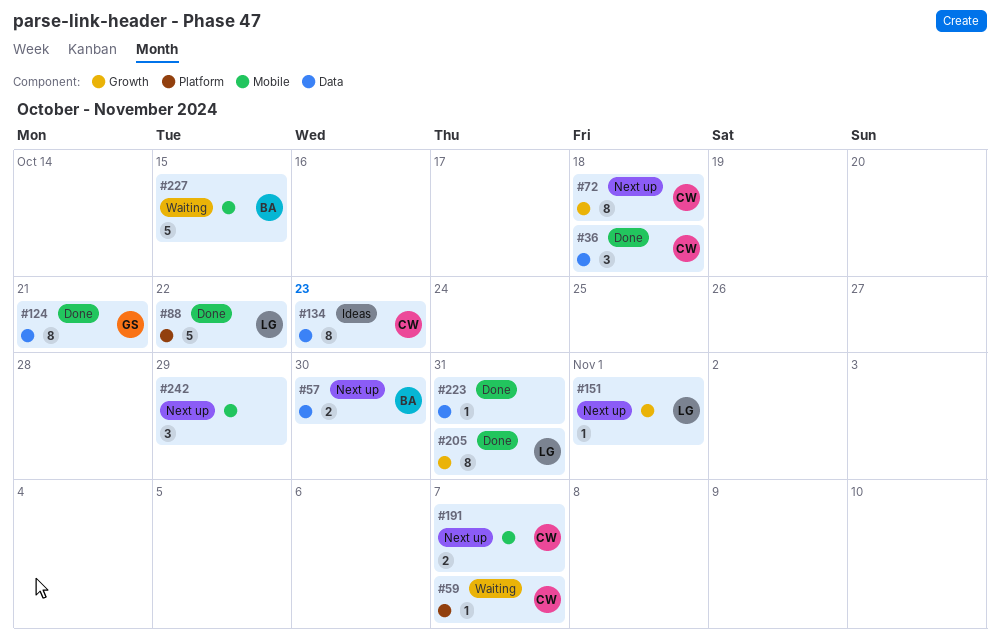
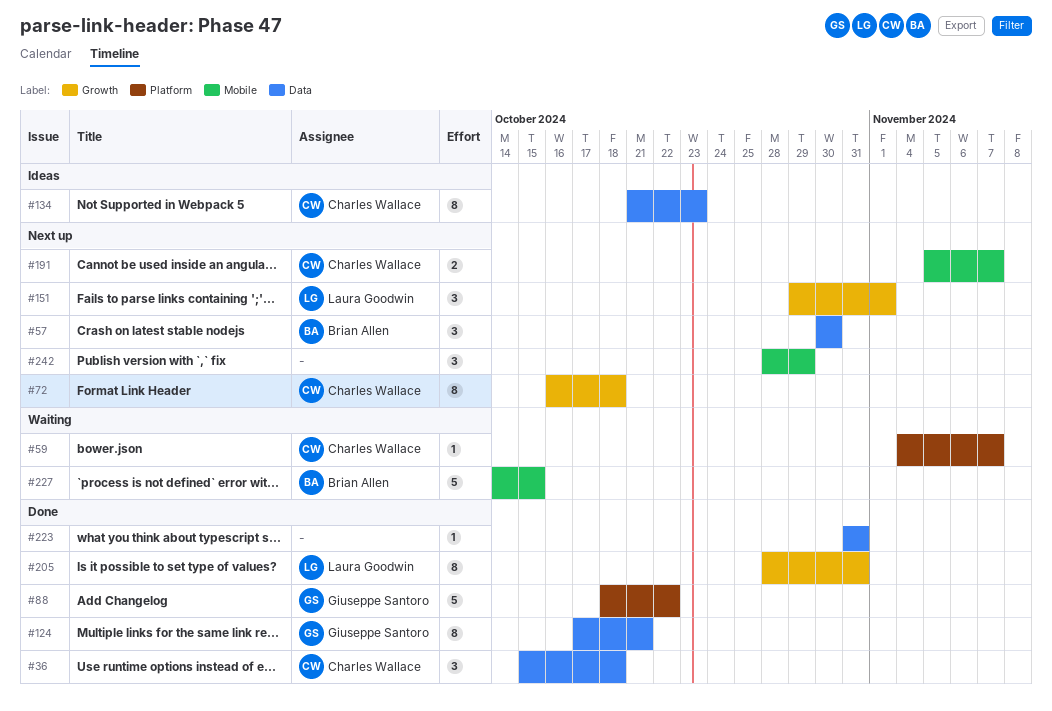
#57, estimate: 2 -> 3
#88, owner: Laura Goodwin -> Giuseppe Santoro
#151, estimate: 1 -> 3

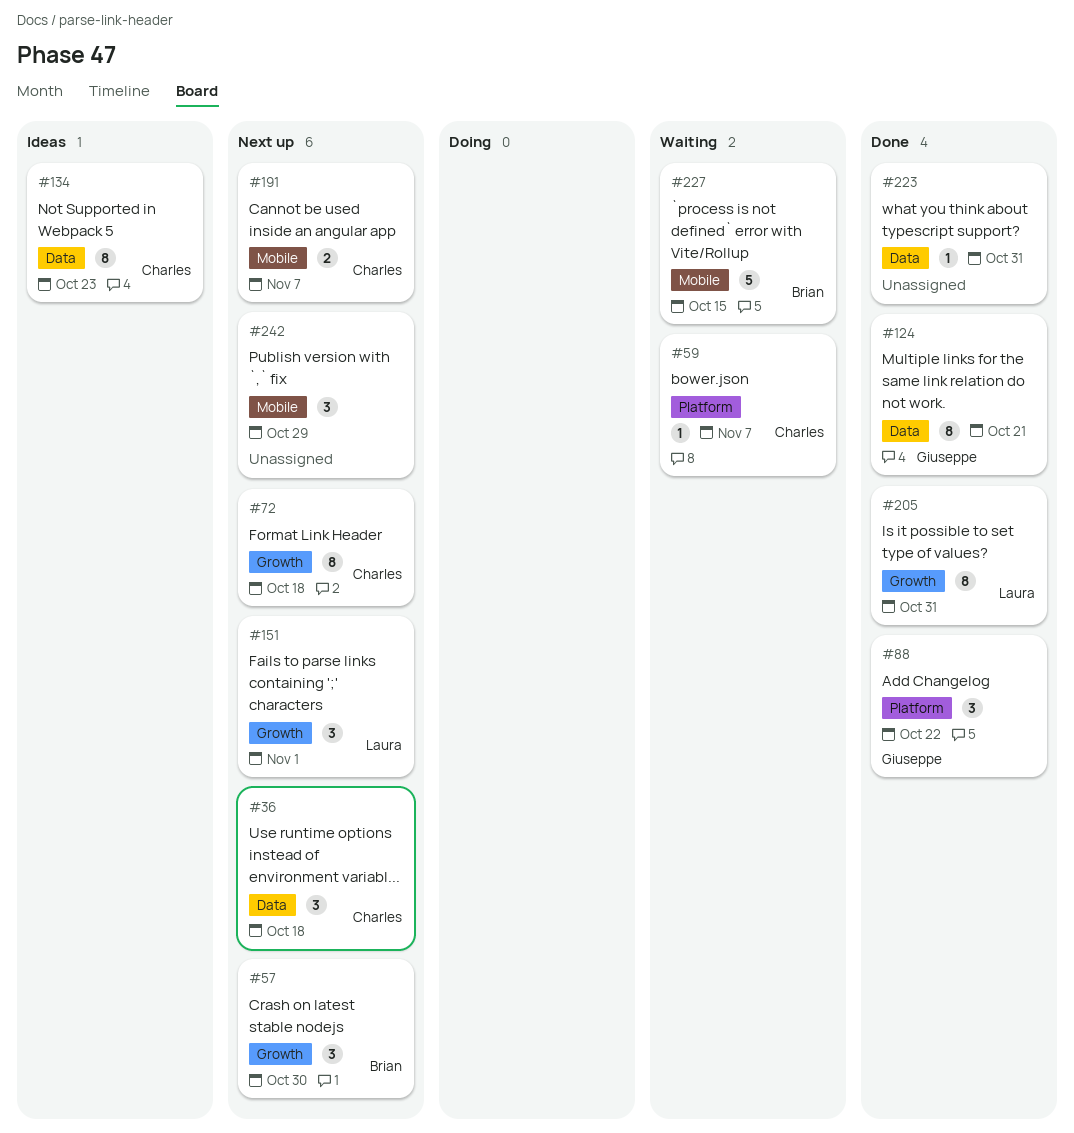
#36, status: Done -> Next up
#57, label: Data -> Growth
#88, estimate: 5 -> 3

